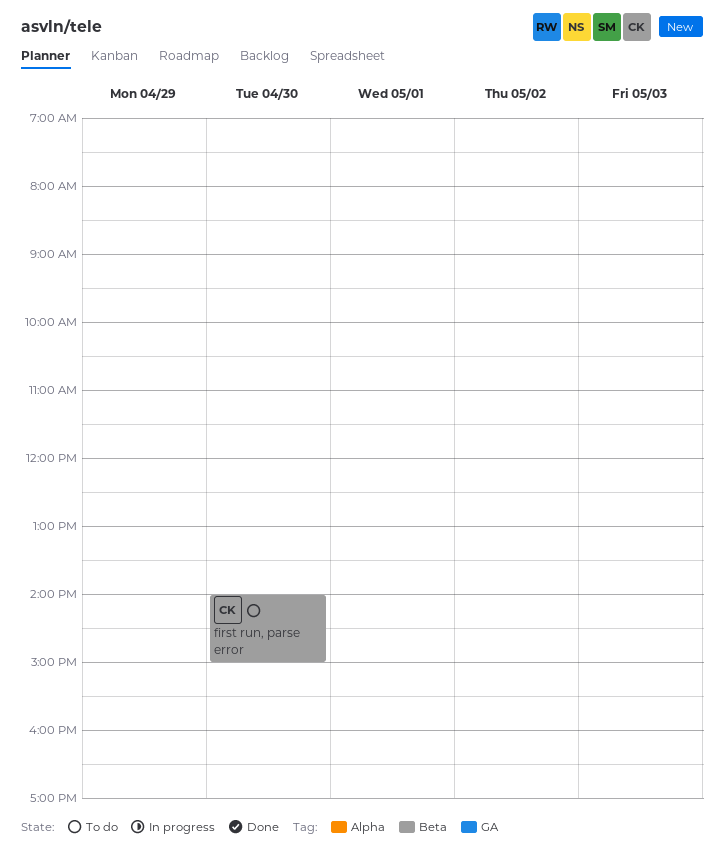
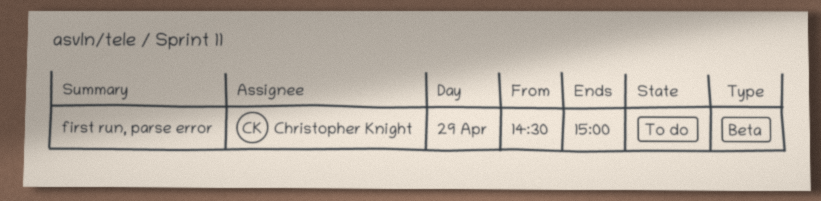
first run, parse error, day: Apr 30 -> Apr 29
first run, parse error, begins: 14:00 -> 14:30

